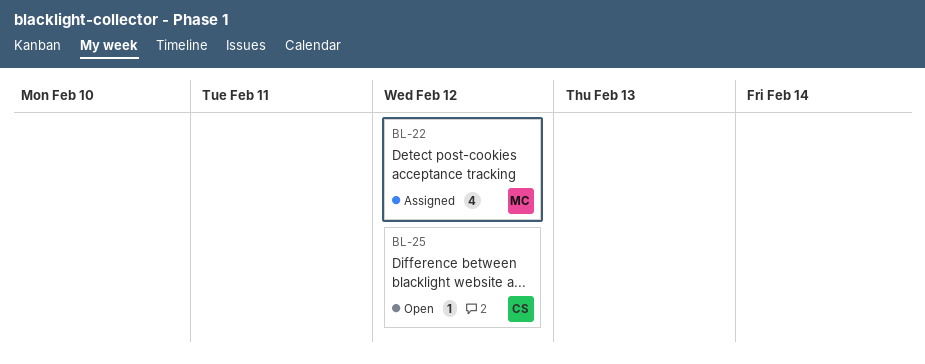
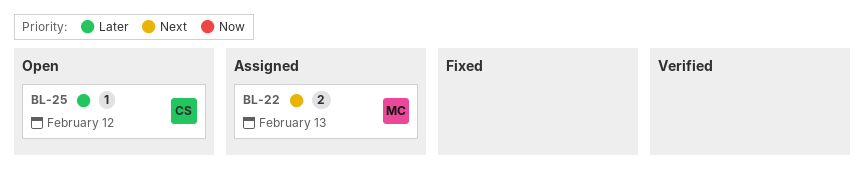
BL-22, estimate: 4 -> 2
BL-22, due: Feb 12 -> Feb 13

